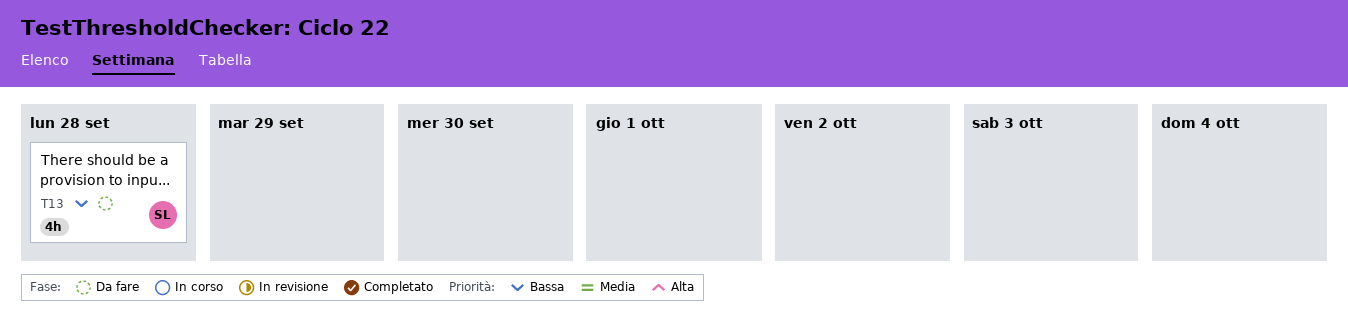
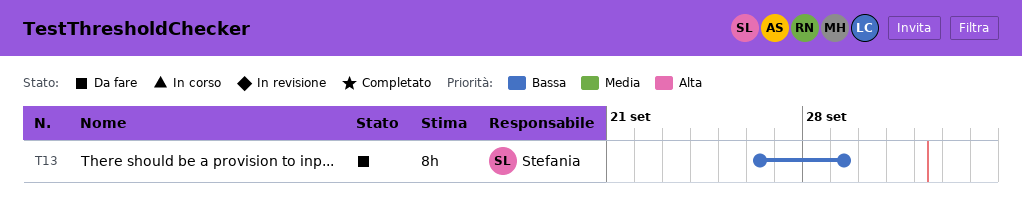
T13, estimate: 4h -> 8h
T13, due: Sep 28 -> Sep 29

